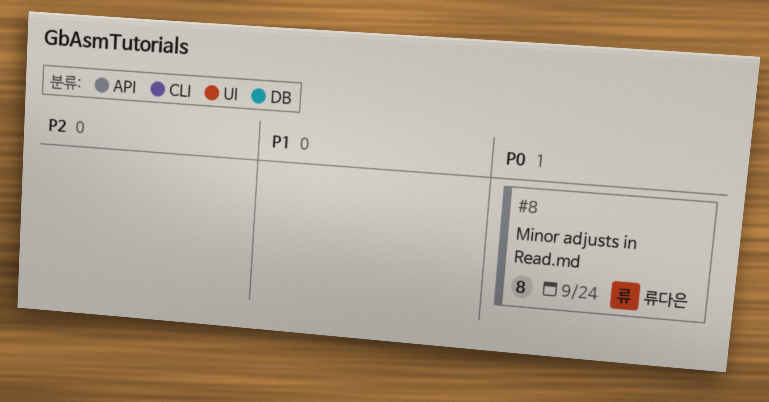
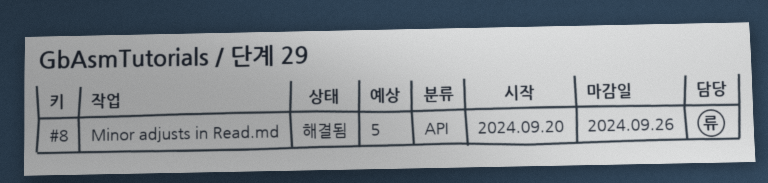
#8, estimate: 8 -> 5
#8, due: Sep 24 -> Sep 26

